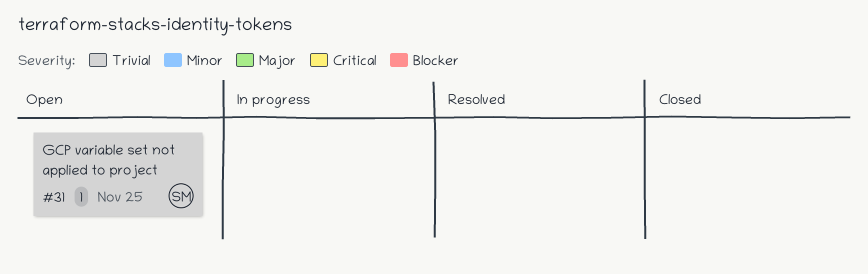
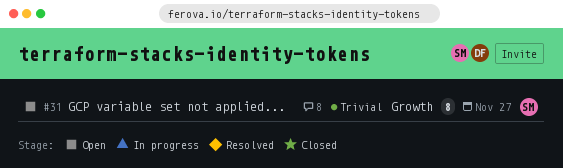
#31, estimate: 1 -> 8
#31, due: Nov 25 -> Nov 27

